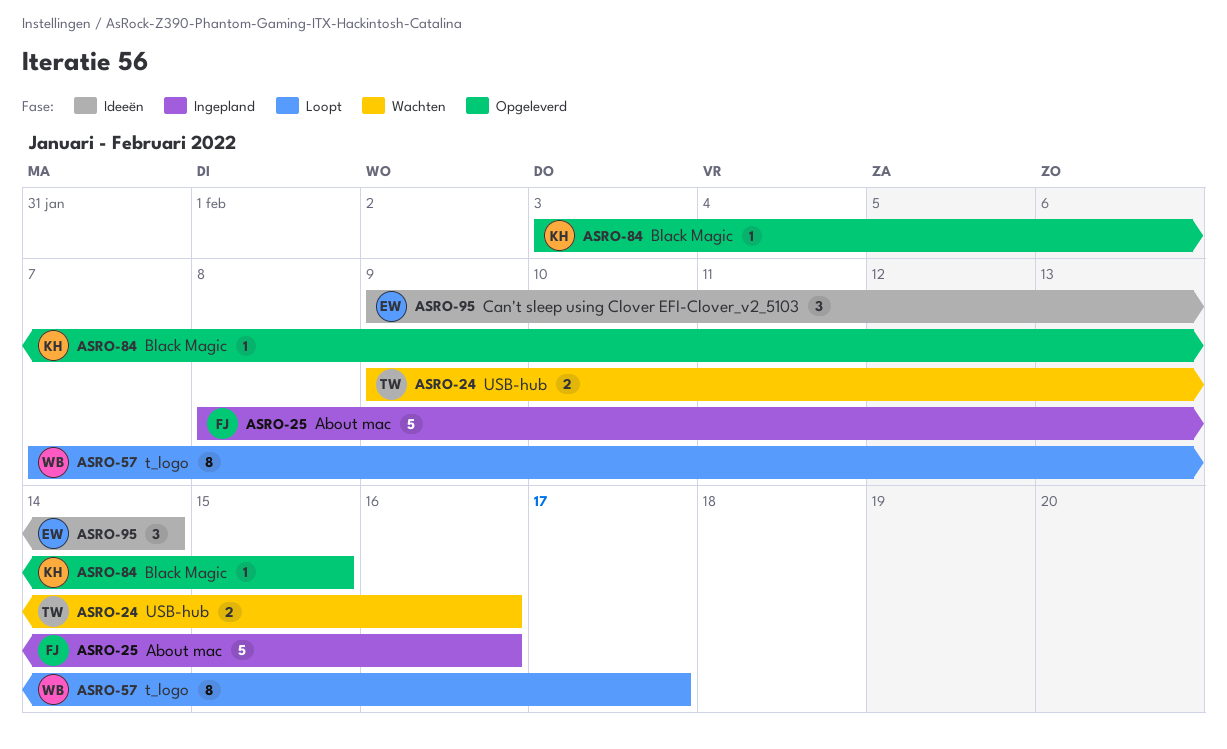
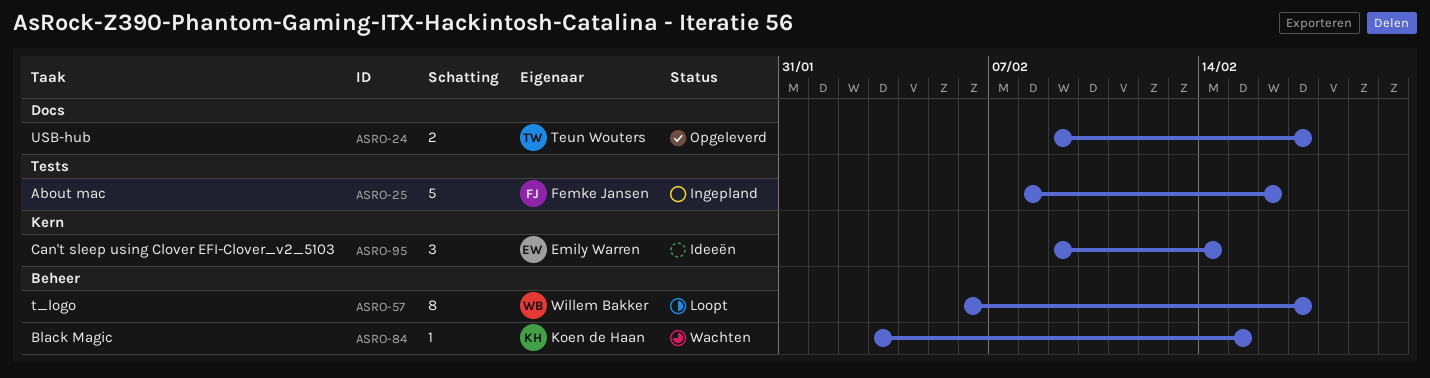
ASRO-24, status: Wachten -> Opgeleverd
ASRO-24, due: Feb 16 -> Feb 17
ASRO-57, start: Feb 7 -> Feb 6
ASRO-84, status: Opgeleverd -> Wachten

